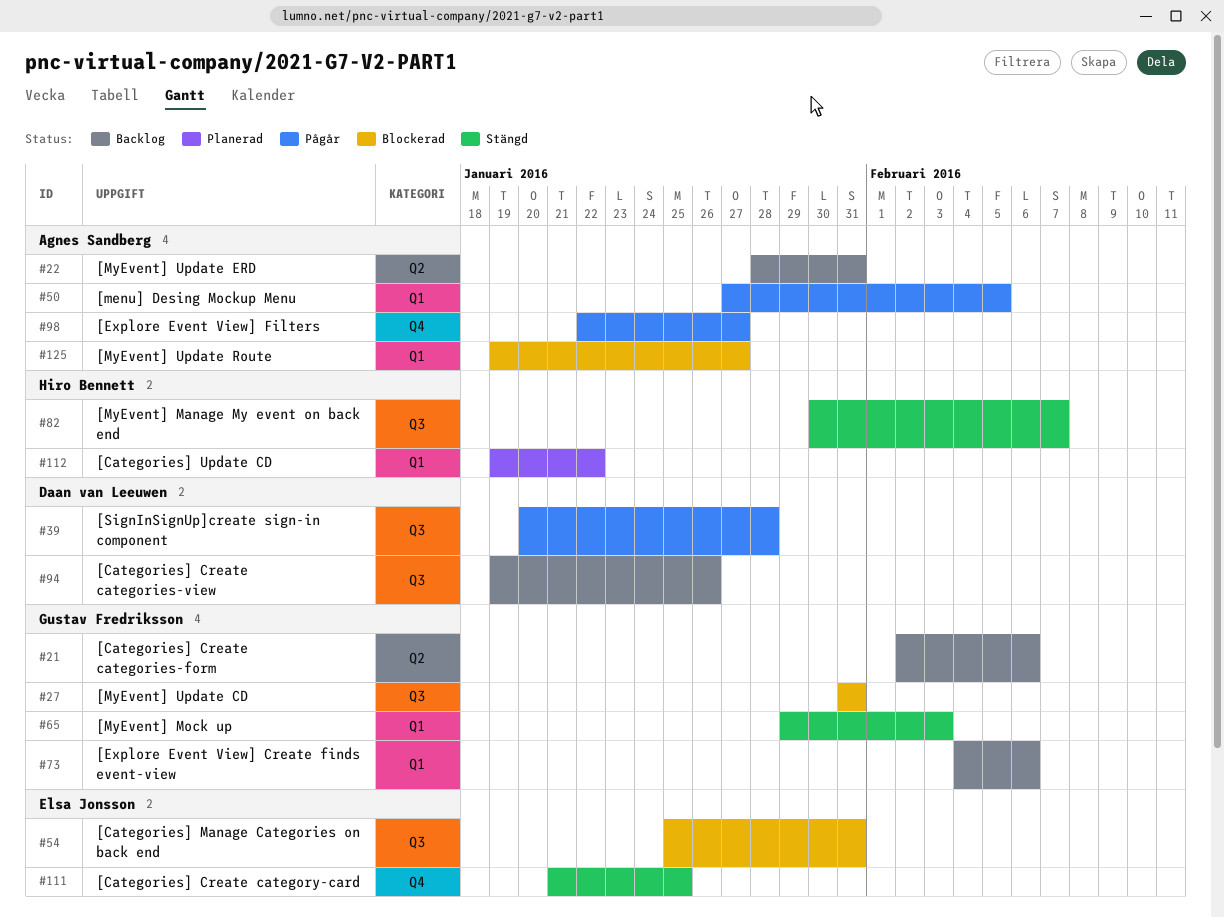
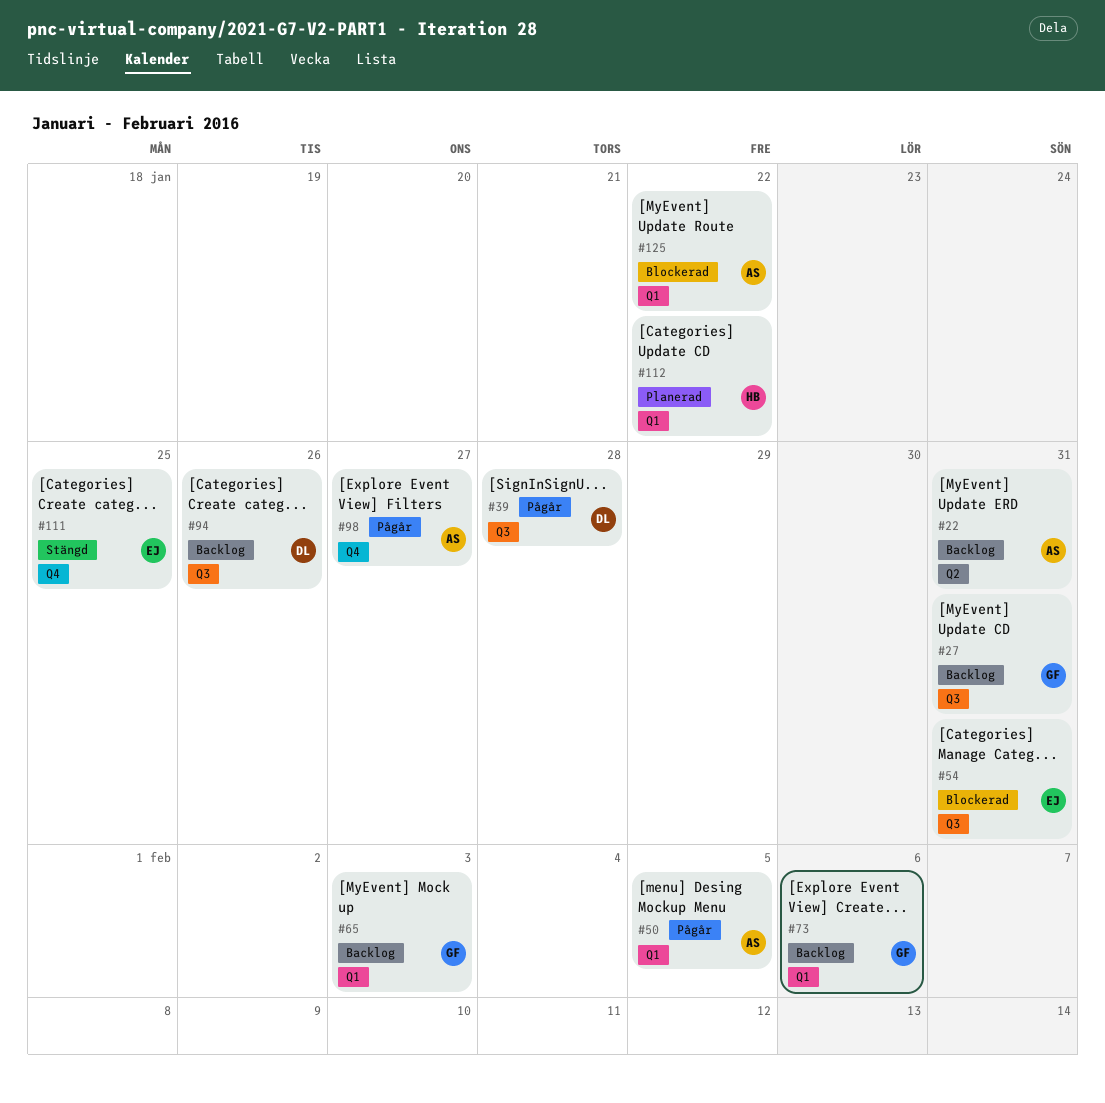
#21: present -> none
#27, status: Blockerad -> Backlog
#65, status: Stängd -> Backlog
#82: present -> none
#125, due: Jan 27 -> Jan 22

